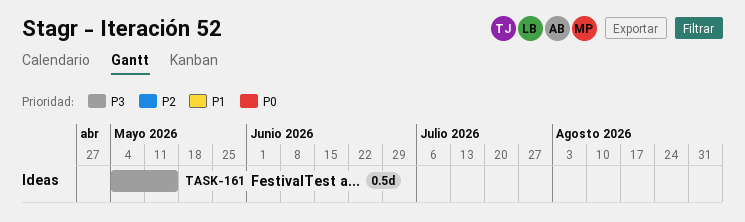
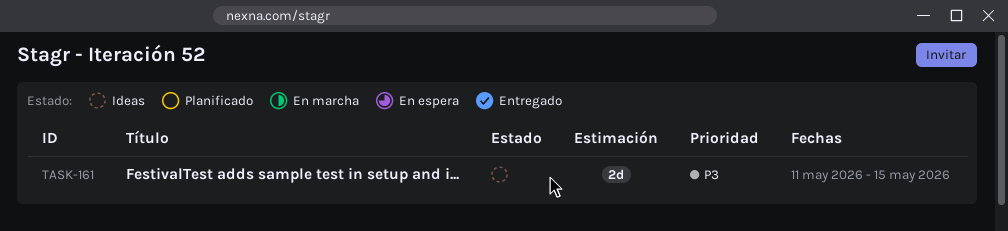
TASK-161, estimate: 0.5d -> 2d
TASK-161, start: May 4 -> May 11

